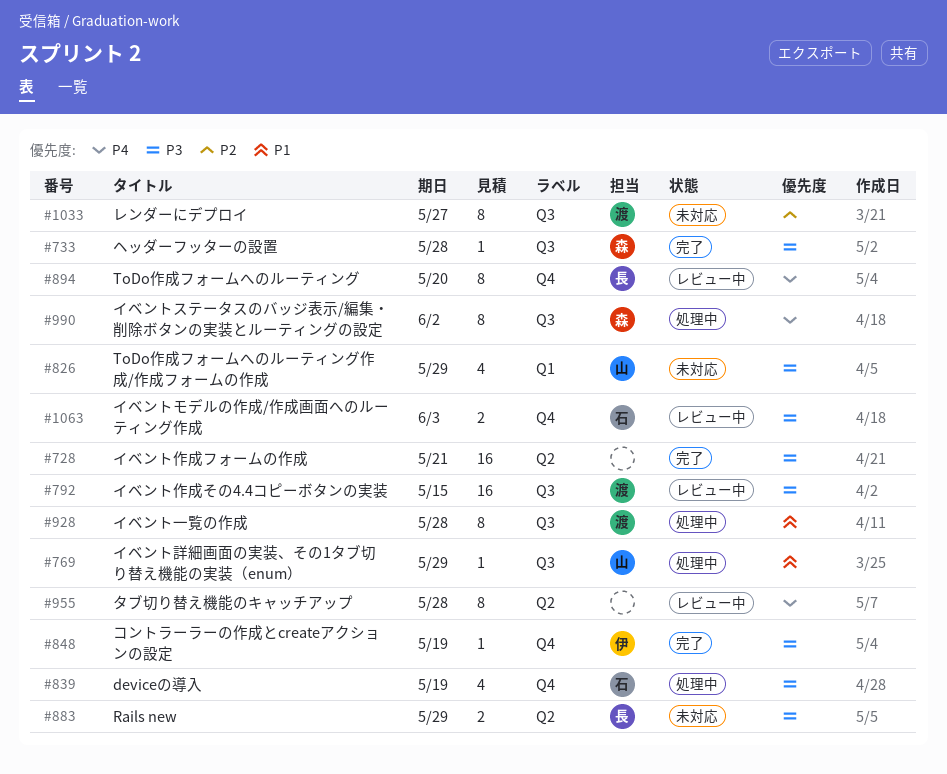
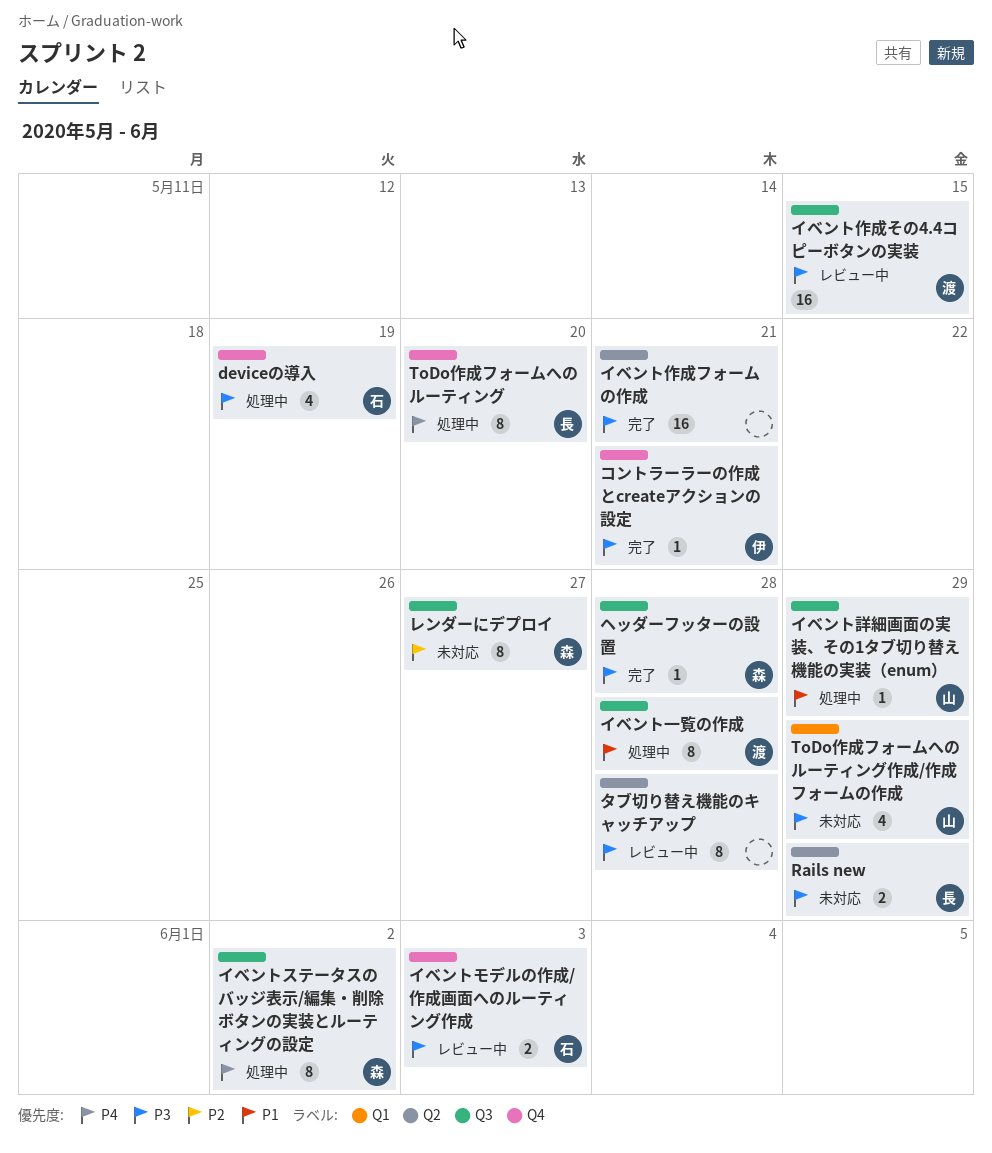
ToDo作成フォームへのルーティング, status: レビュー中 -> 処理中
コントラーラーの作成とcreateアクションの設定, due: May 19 -> May 21
タブ切り替え機能のキャッチアップ, priority: P4 -> P3
レンダーにデプロイ, owner: 渡 -> 森

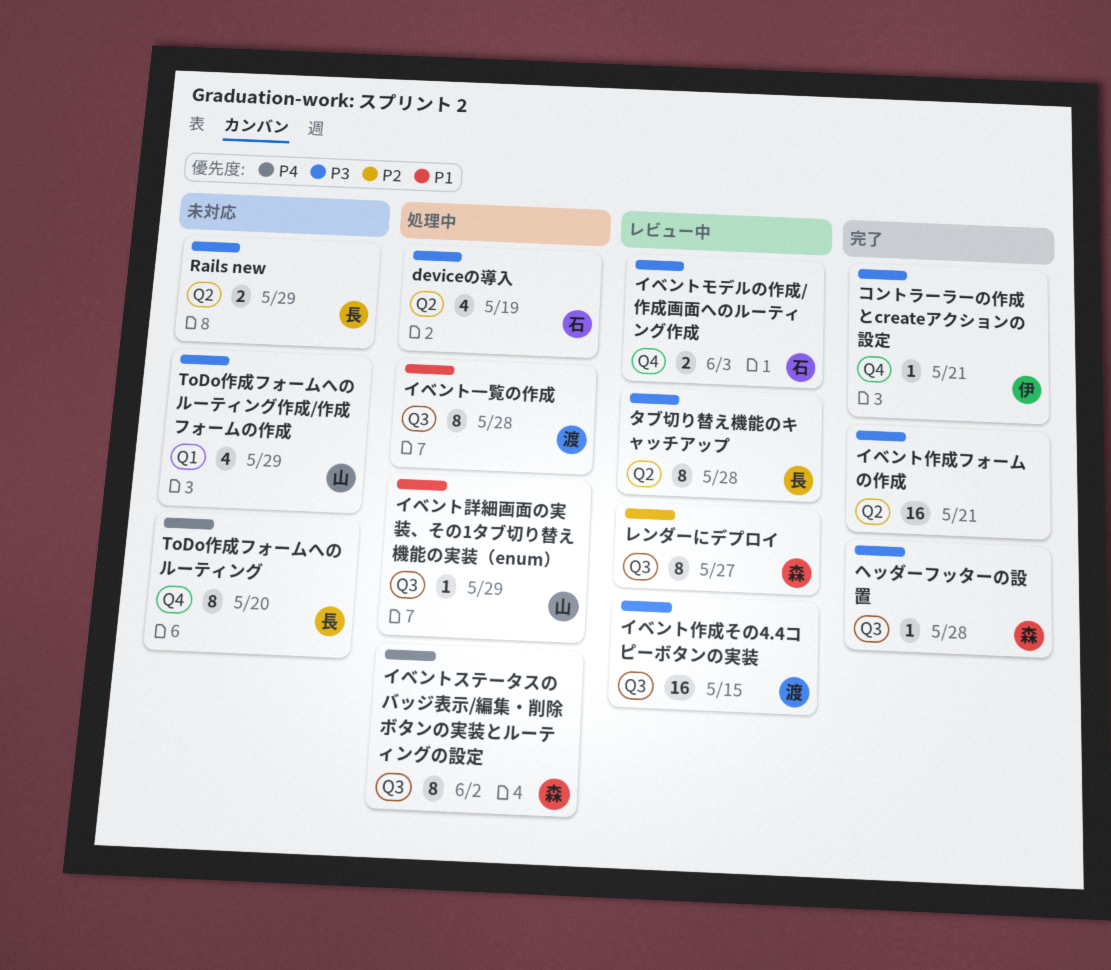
deviceの導入, label: Q4 -> Q2
ToDo作成フォームへのルーティング, status: 処理中 -> 未対応
タブ切り替え機能のキャッチアップ, owner: none -> 長
レンダーにデプロイ, status: 未対応 -> レビュー中

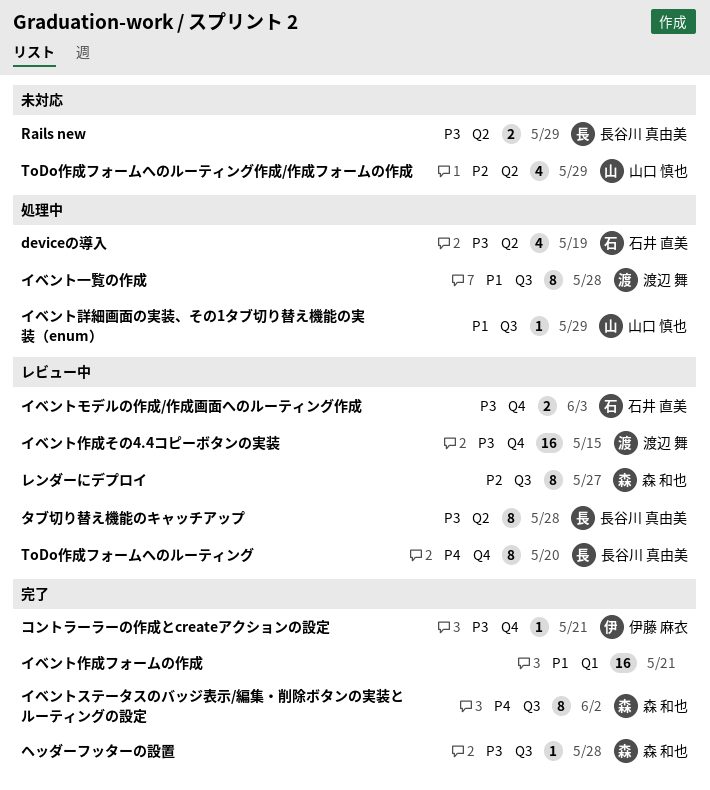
ToDo作成フォームへのルーティング, status: 未対応 -> レビュー中
ToDo作成フォームへのルーティング作成/作成フォームの作成, priority: P3 -> P2
ToDo作成フォームへのルーティング作成/作成フォームの作成, label: Q1 -> Q2
イベントステータスのバッジ表示/編集・削除ボタンの実装とルーティングの設定, status: 処理中 -> 完了
イベント作成その4.4コピーボタンの実装, label: Q3 -> Q4
イベント作成フォームの作成, priority: P3 -> P1
イベント作成フォームの作成, label: Q2 -> Q1

